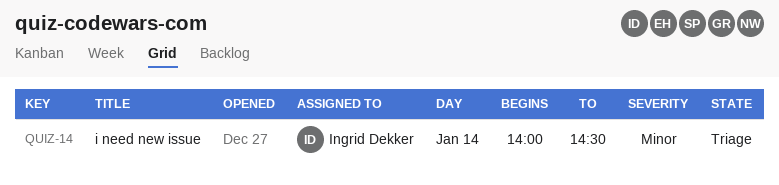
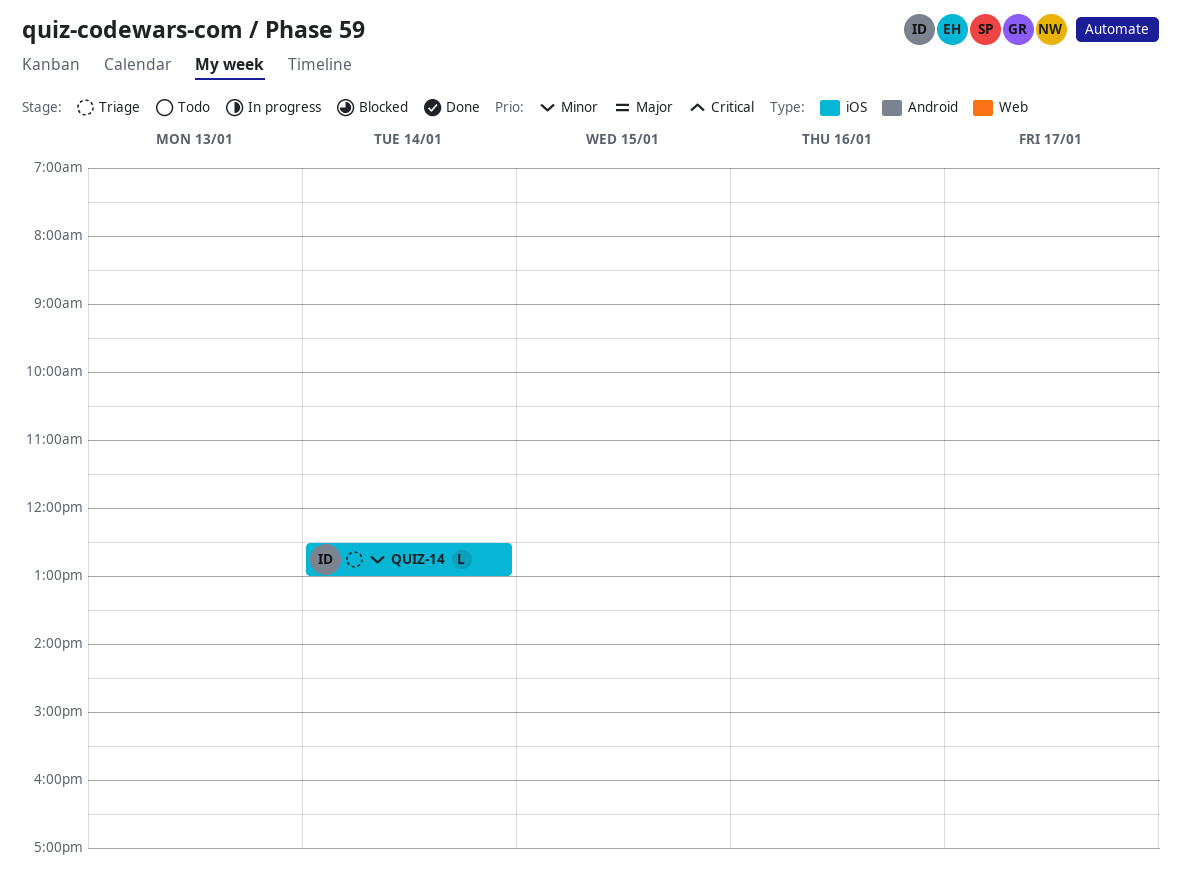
QUIZ-14, begins: 14:00 -> 12:30
QUIZ-14, ends: 14:30 -> 13:00

